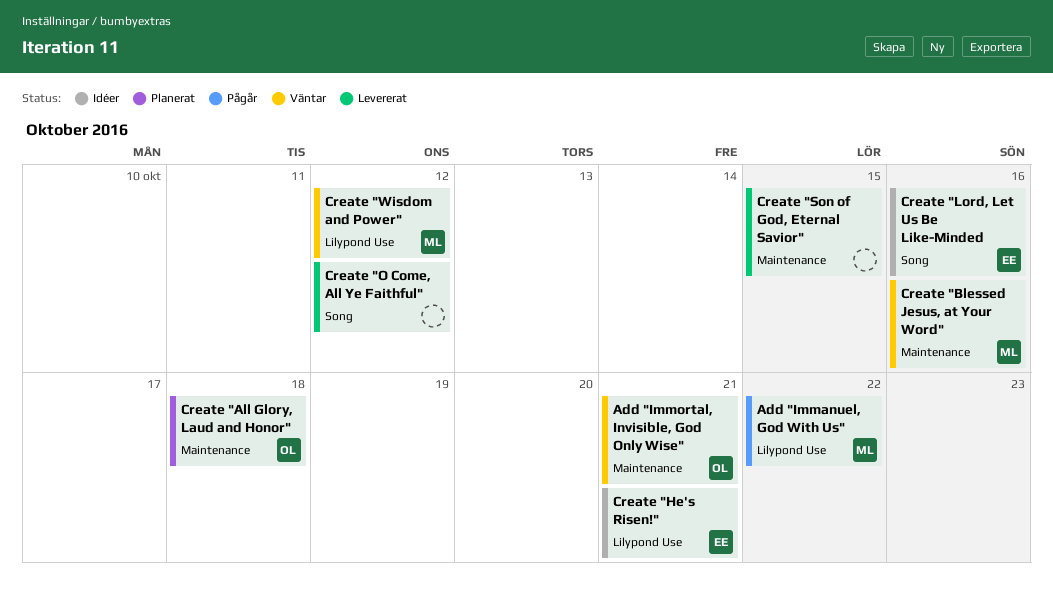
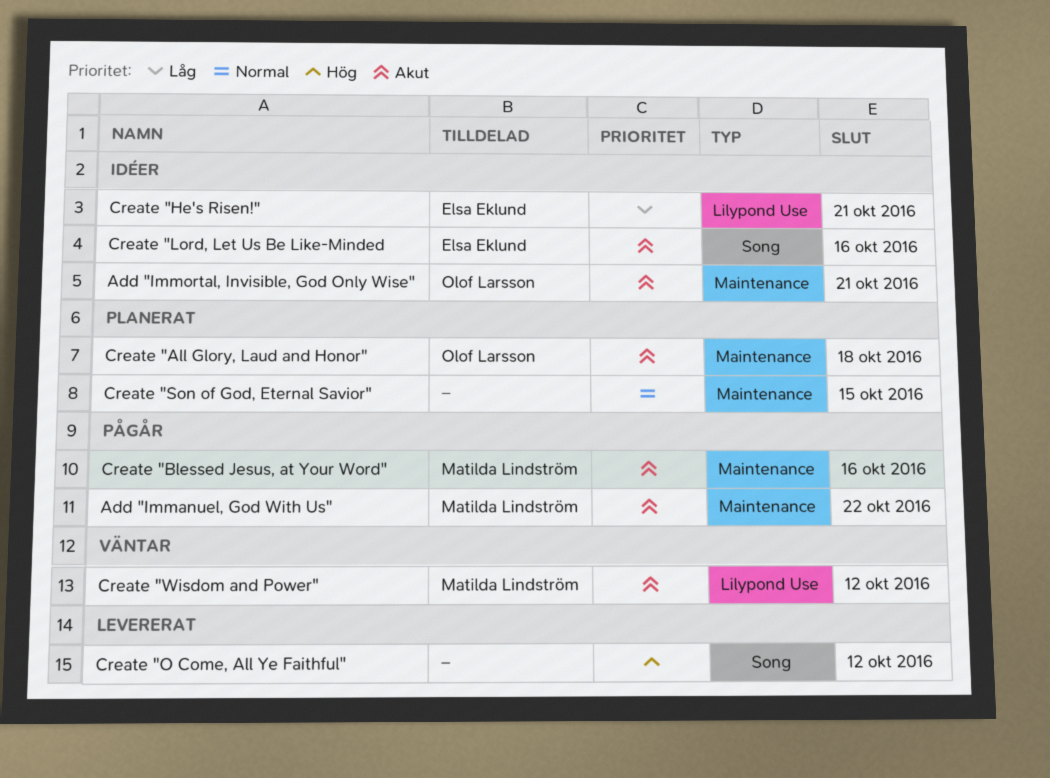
Add "Immanuel, God With Us", label: Lilypond Use -> Maintenance
Add "Immortal, Invisible, God Only Wise", status: Väntar -> Idéer
Create "Blessed Jesus, at Your Word", status: Väntar -> Pågår
Create "Son of God, Eternal Savior", status: Levererat -> Planerat

